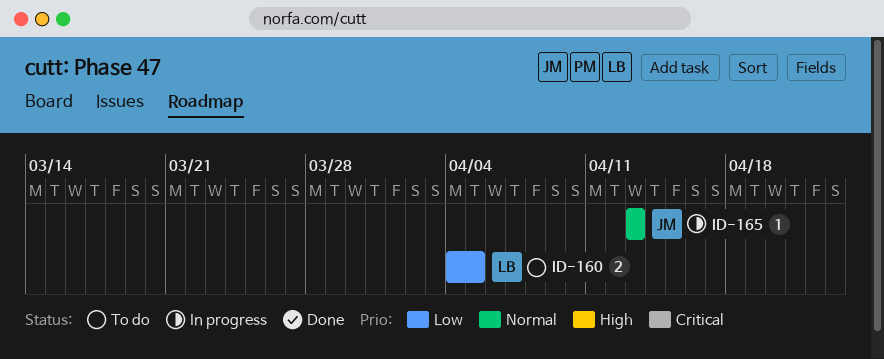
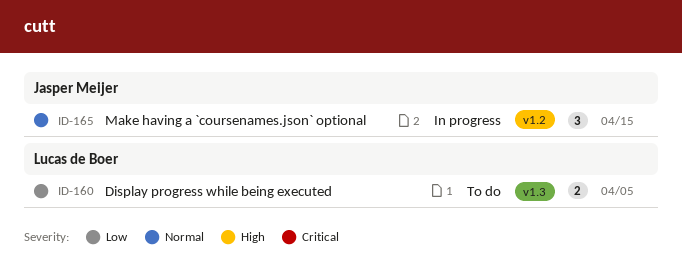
ID-165, estimate: 1 -> 3
ID-165, due: Apr 13 -> Apr 15

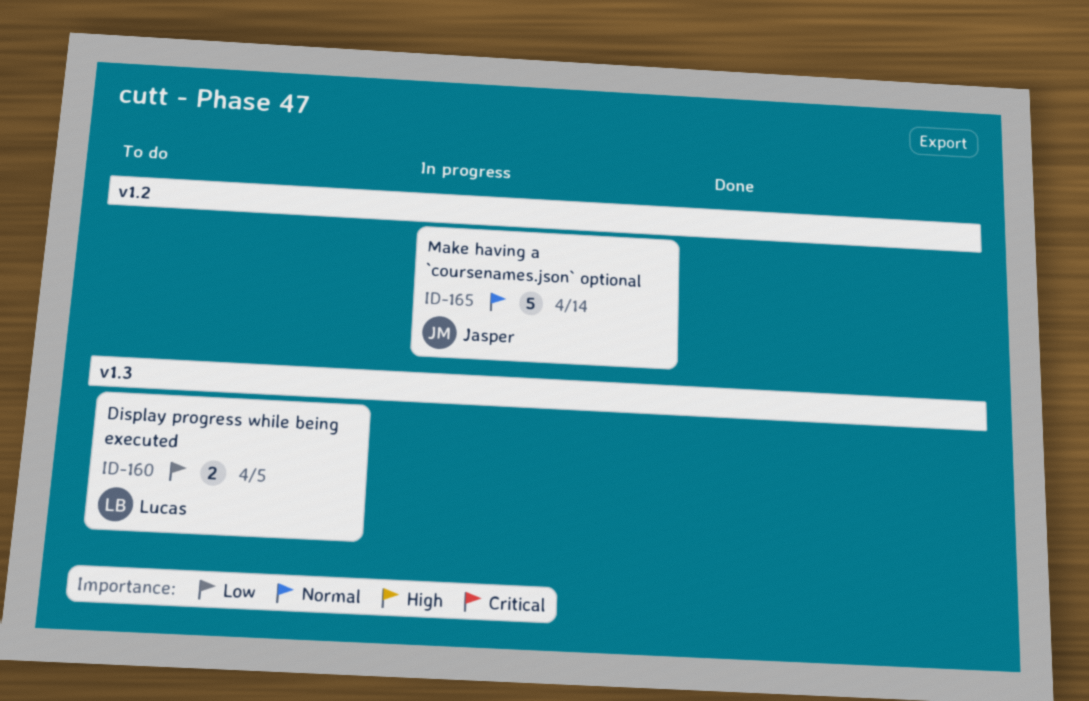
ID-165, estimate: 3 -> 5
ID-165, due: Apr 15 -> Apr 14

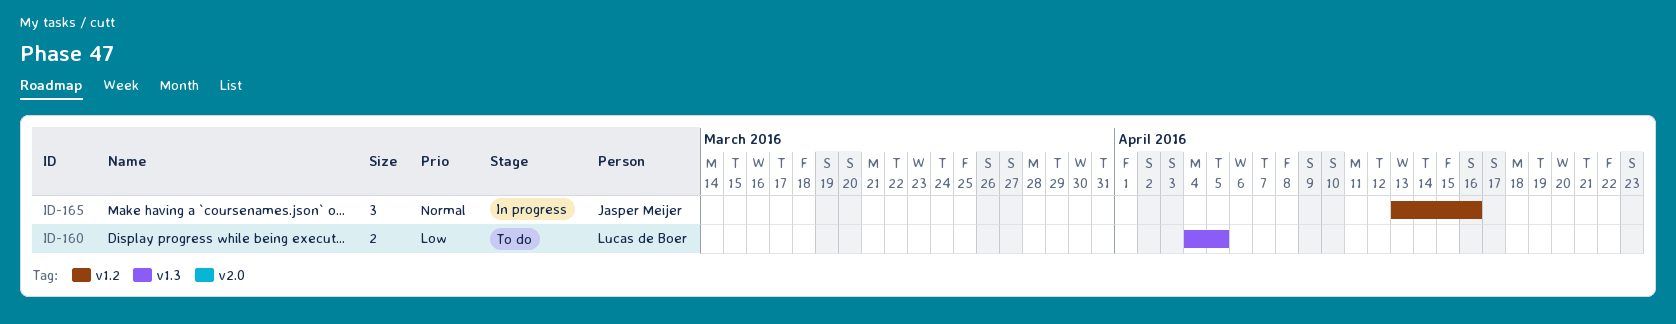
ID-165, estimate: 5 -> 3
ID-165, due: Apr 14 -> Apr 16

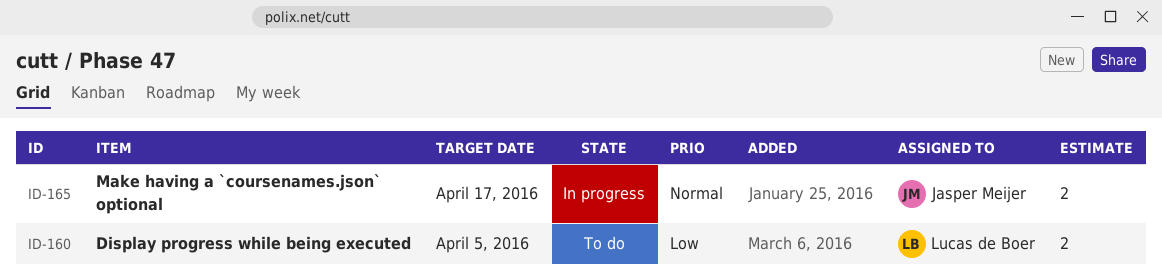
ID-165, estimate: 3 -> 2
ID-165, due: Apr 16 -> Apr 17

